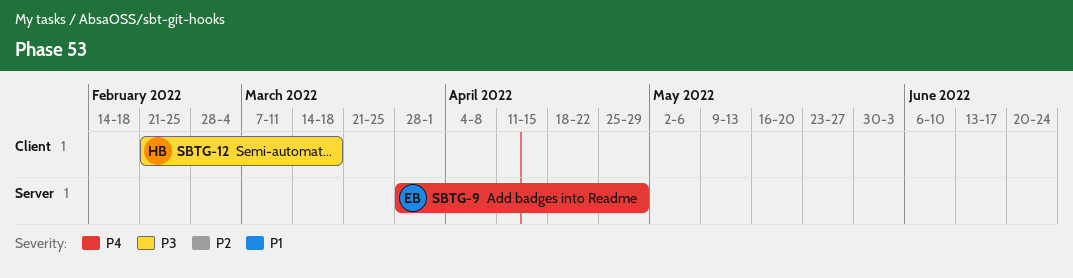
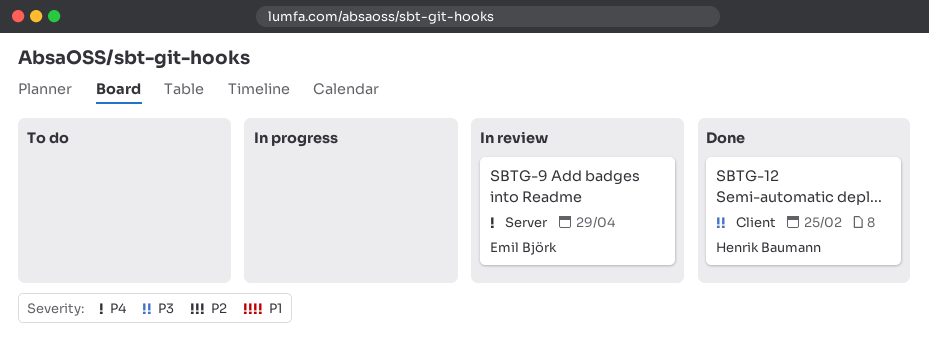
SBTG-12, due: Mar 18 -> Feb 25

